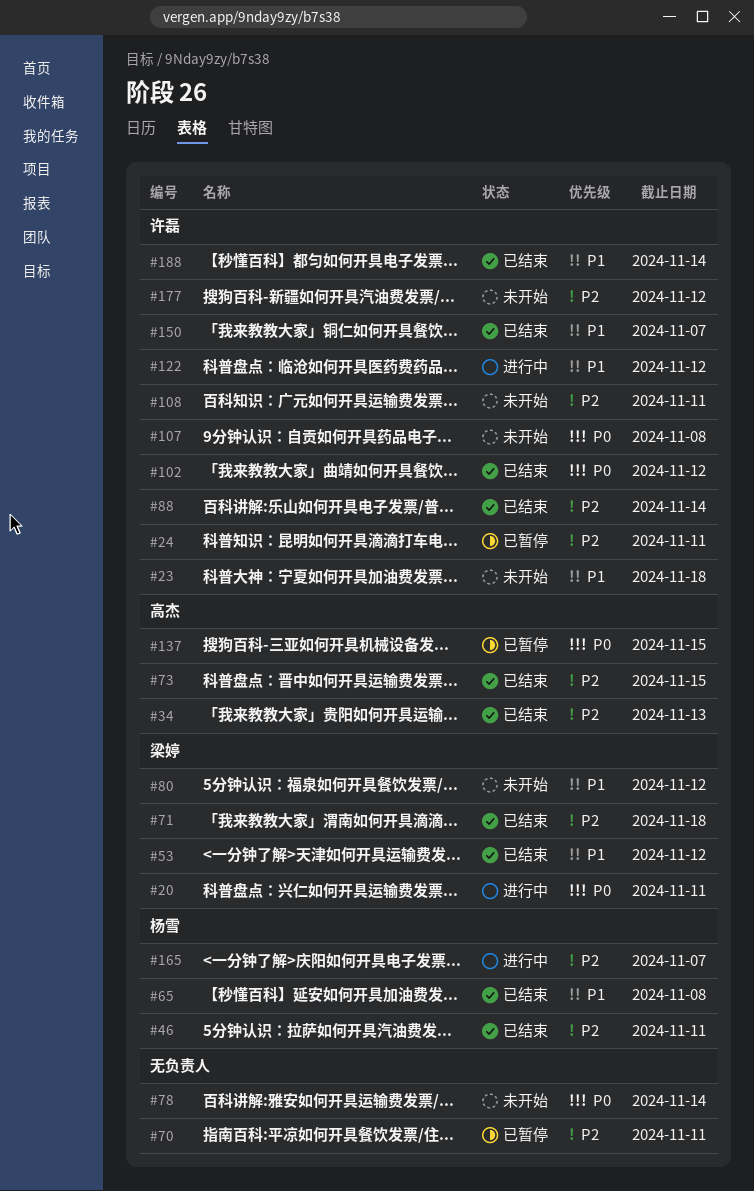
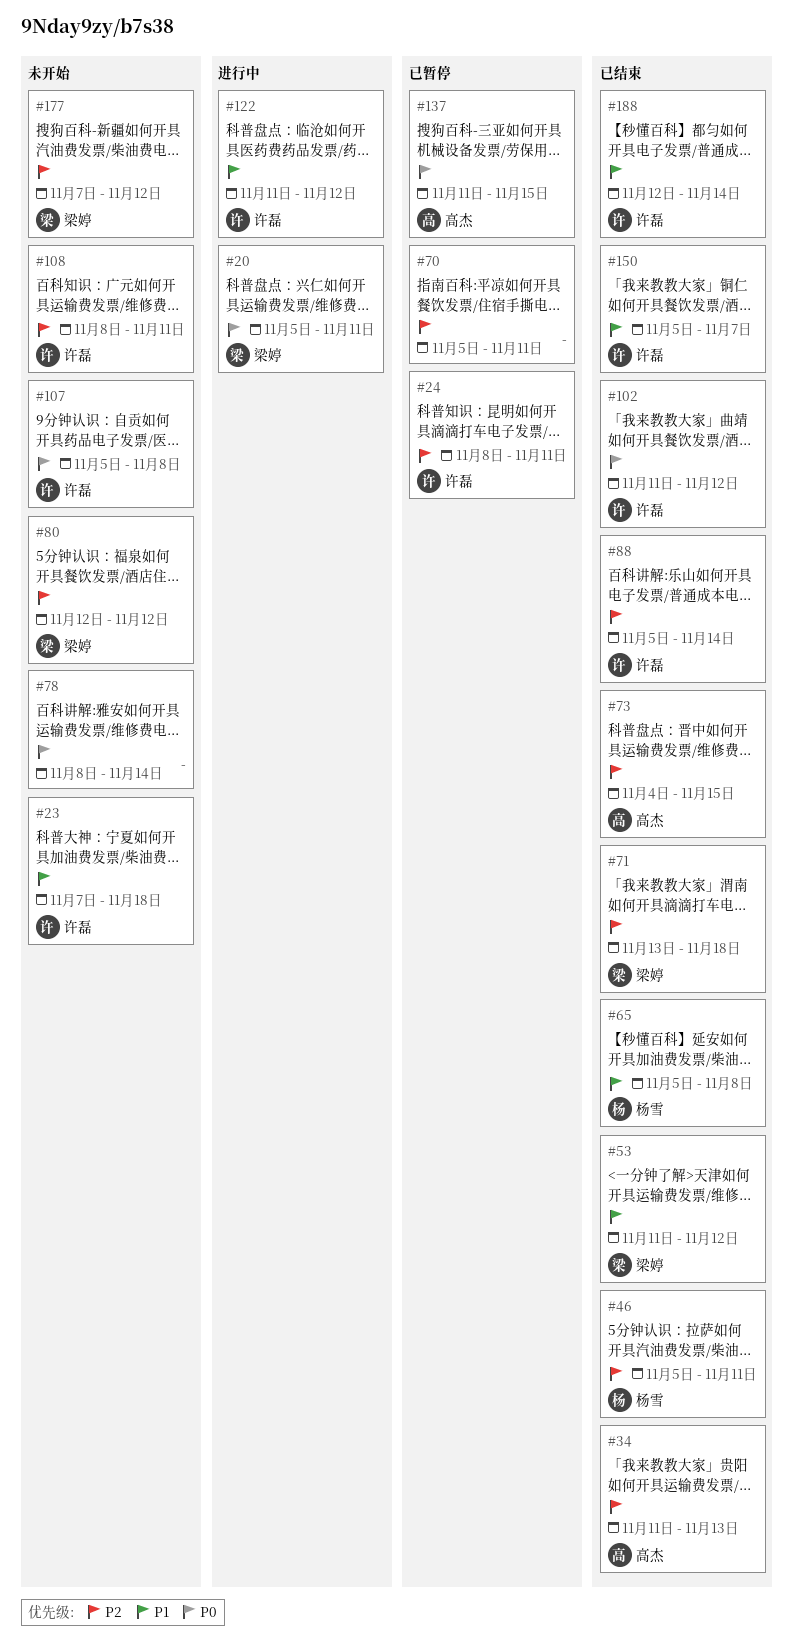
#80, priority: P1 -> P2
#165: present -> none
#177, owner: 许磊 -> 梁婷

